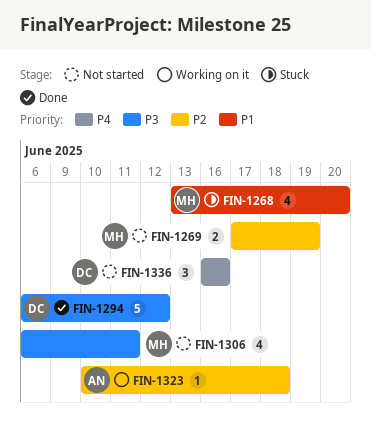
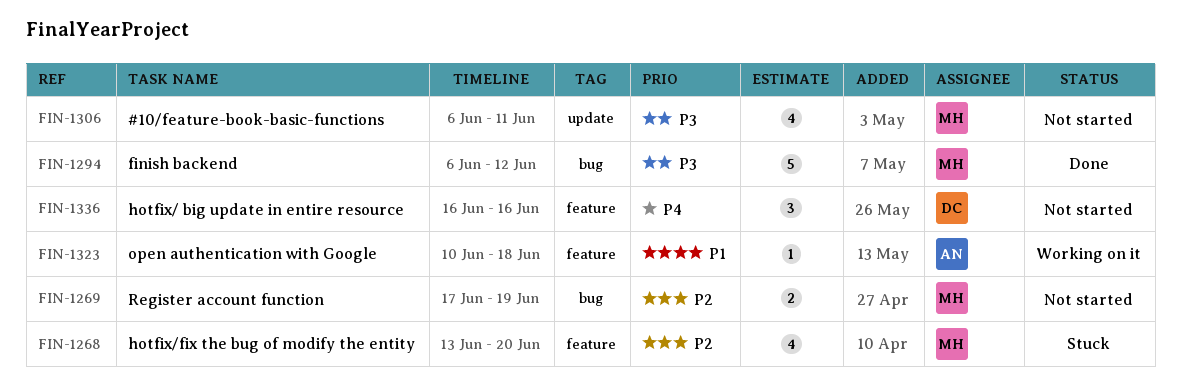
FIN-1268, priority: P1 -> P2
FIN-1294, owner: DC -> MH
FIN-1323, priority: P2 -> P1

